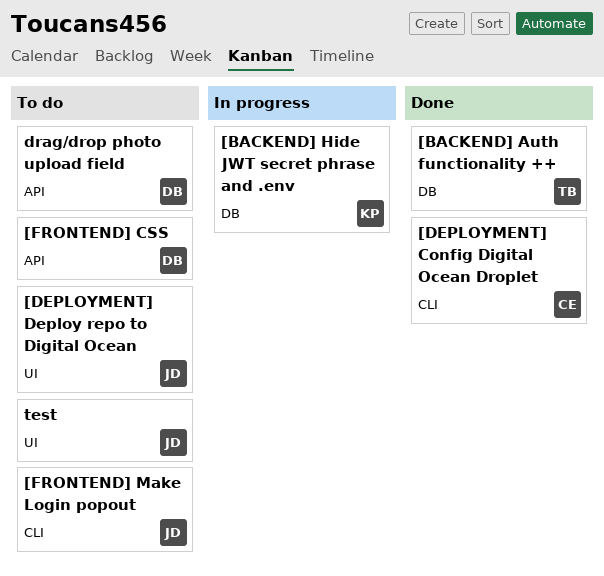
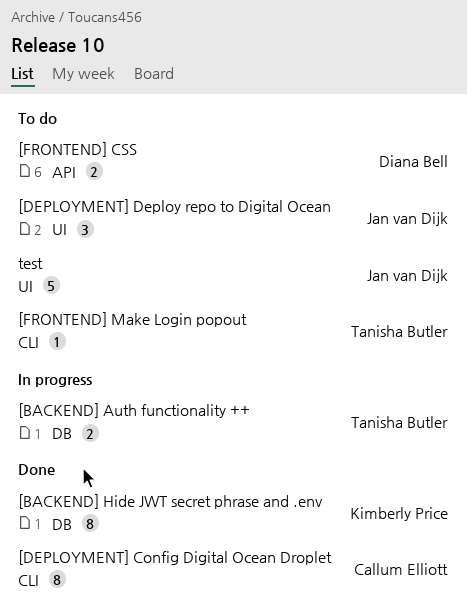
[BACKEND] Auth functionality ++, status: Done -> In progress
[BACKEND] Hide JWT secret phrase and .env, status: In progress -> Done
[FRONTEND] Make Login popout, owner: Jan van Dijk -> Tanisha Butler
drag/drop photo upload field: present -> none

